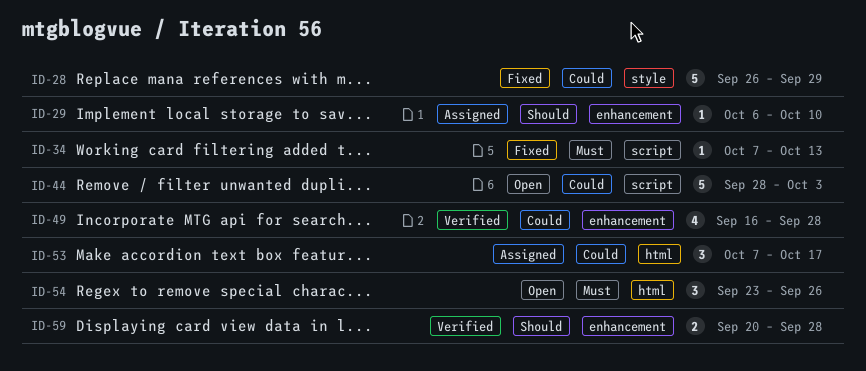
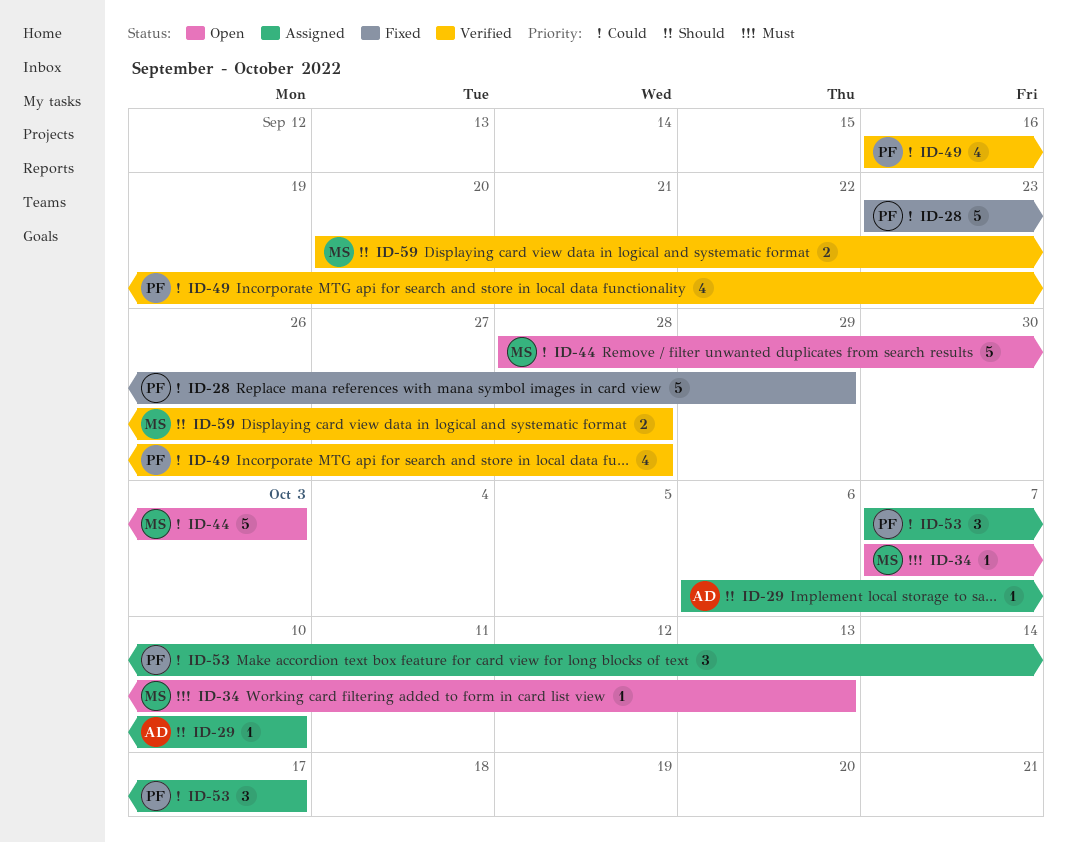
ID-28, start: Sep 26 -> Sep 23
ID-34, status: Fixed -> Open
ID-54: present -> none

